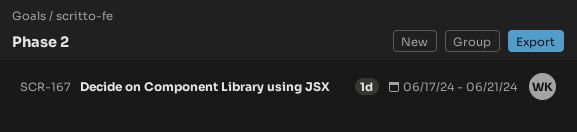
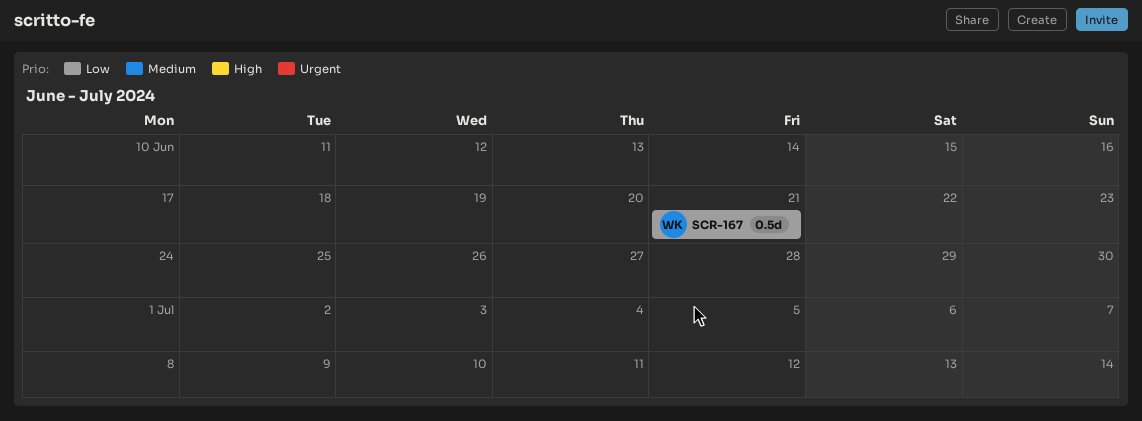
SCR-167, estimate: 1d -> 0.5d
SCR-167, start: Jun 17 -> Jun 21

